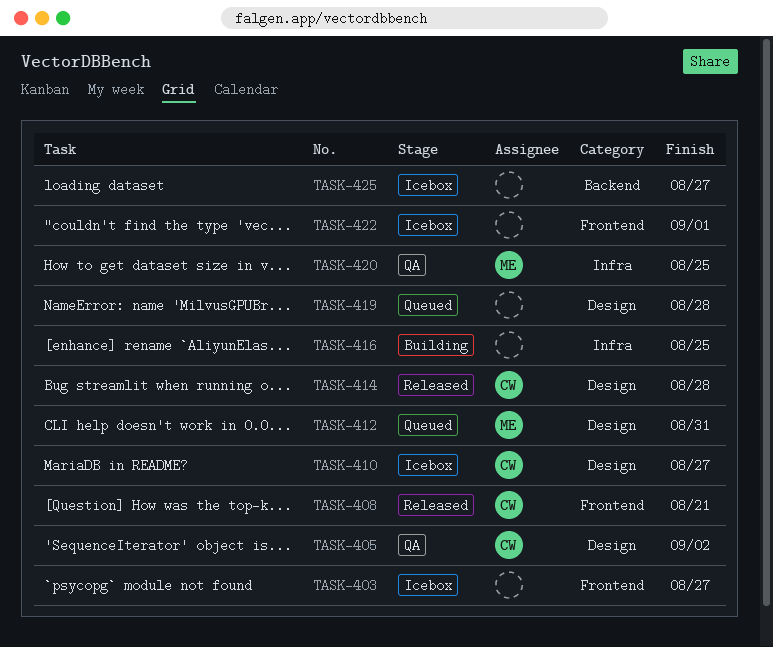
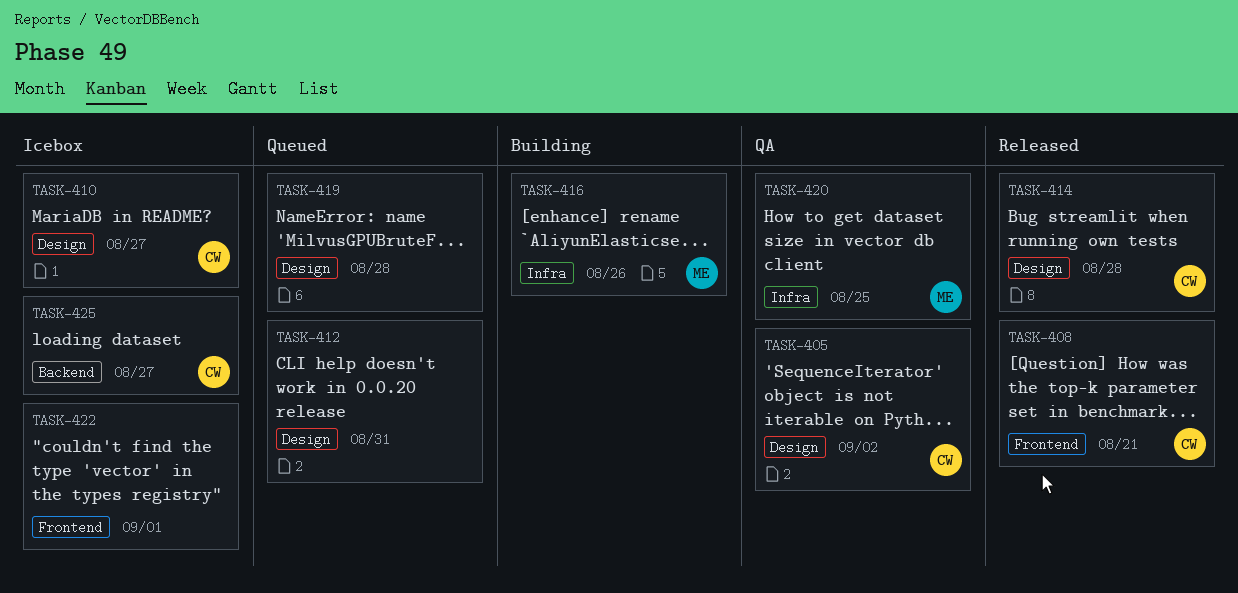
TASK-403: present -> none
TASK-412, owner: ME -> none
TASK-416, owner: none -> ME
TASK-416, due: Aug 25 -> Aug 26
TASK-425, owner: none -> CW

